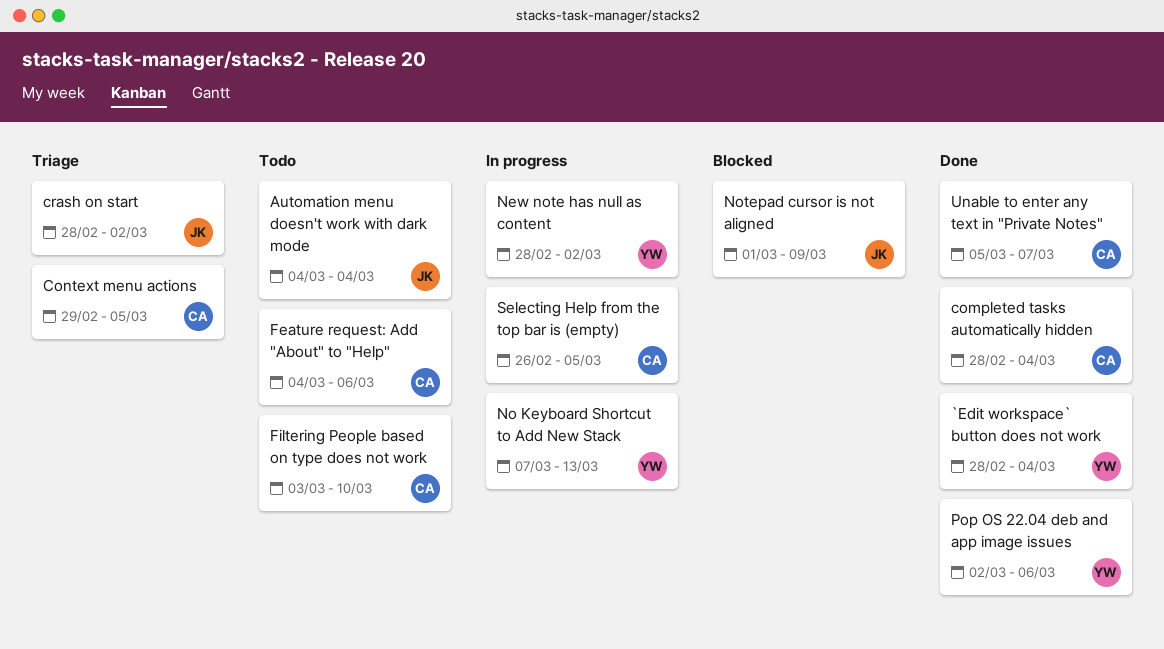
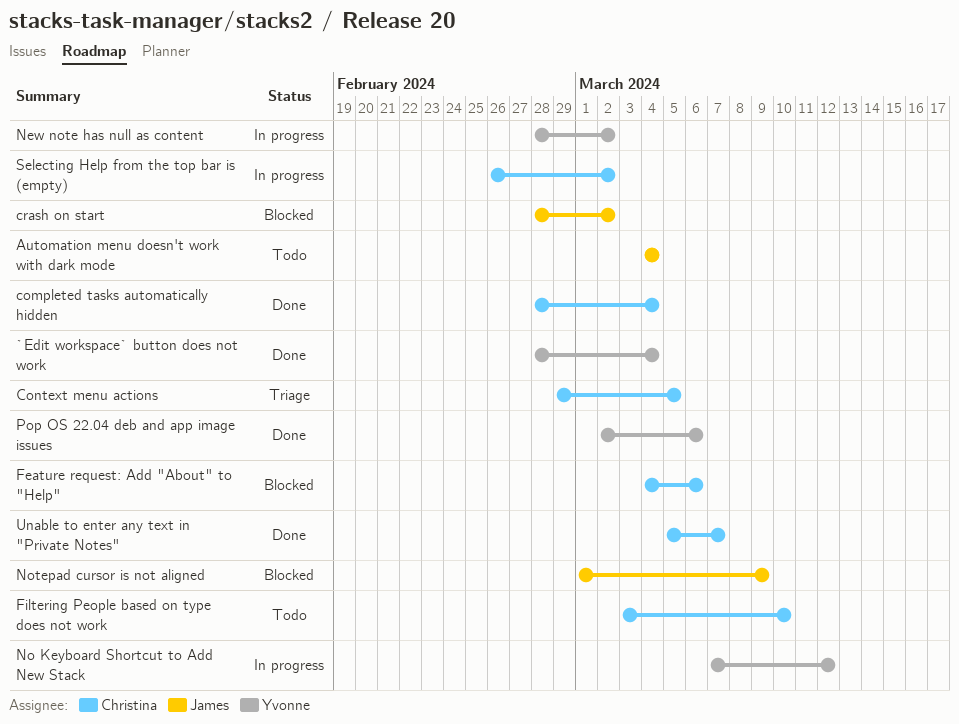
crash on start, status: Triage -> Blocked
Feature request: Add "About" to "Help", status: Todo -> Blocked
No Keyboard Shortcut to Add New Stack, due: Mar 13 -> Mar 12
Selecting Help from the top bar is (empty), due: Mar 5 -> Mar 2

